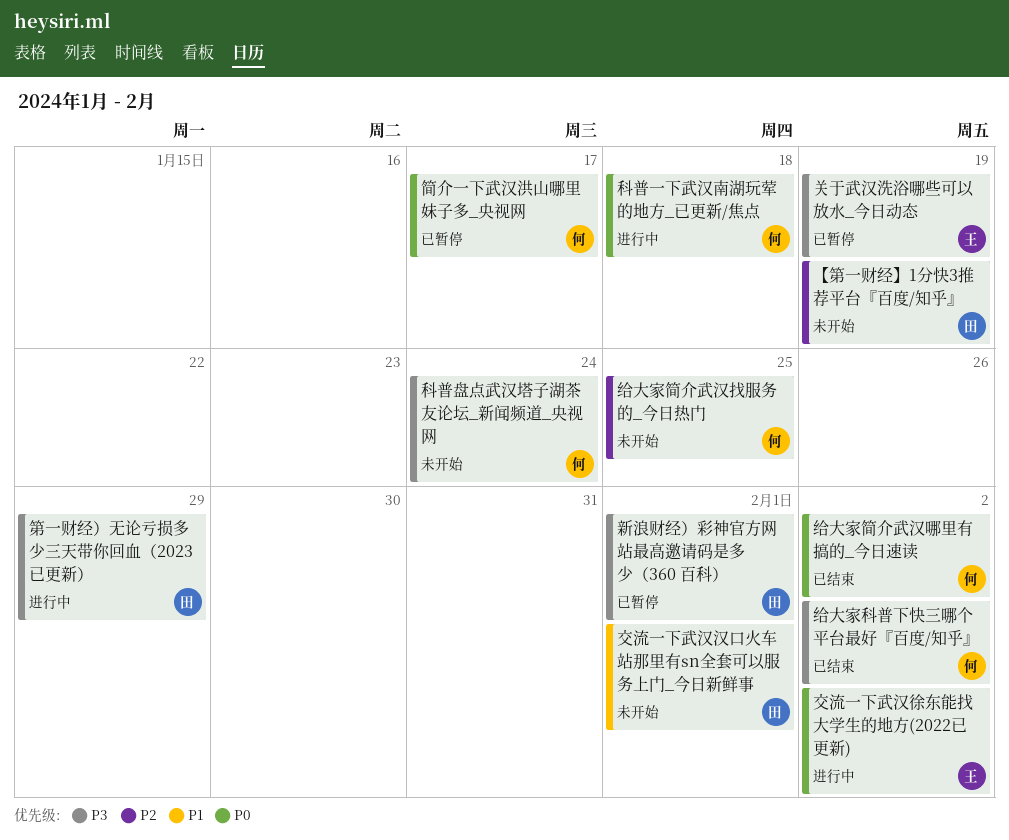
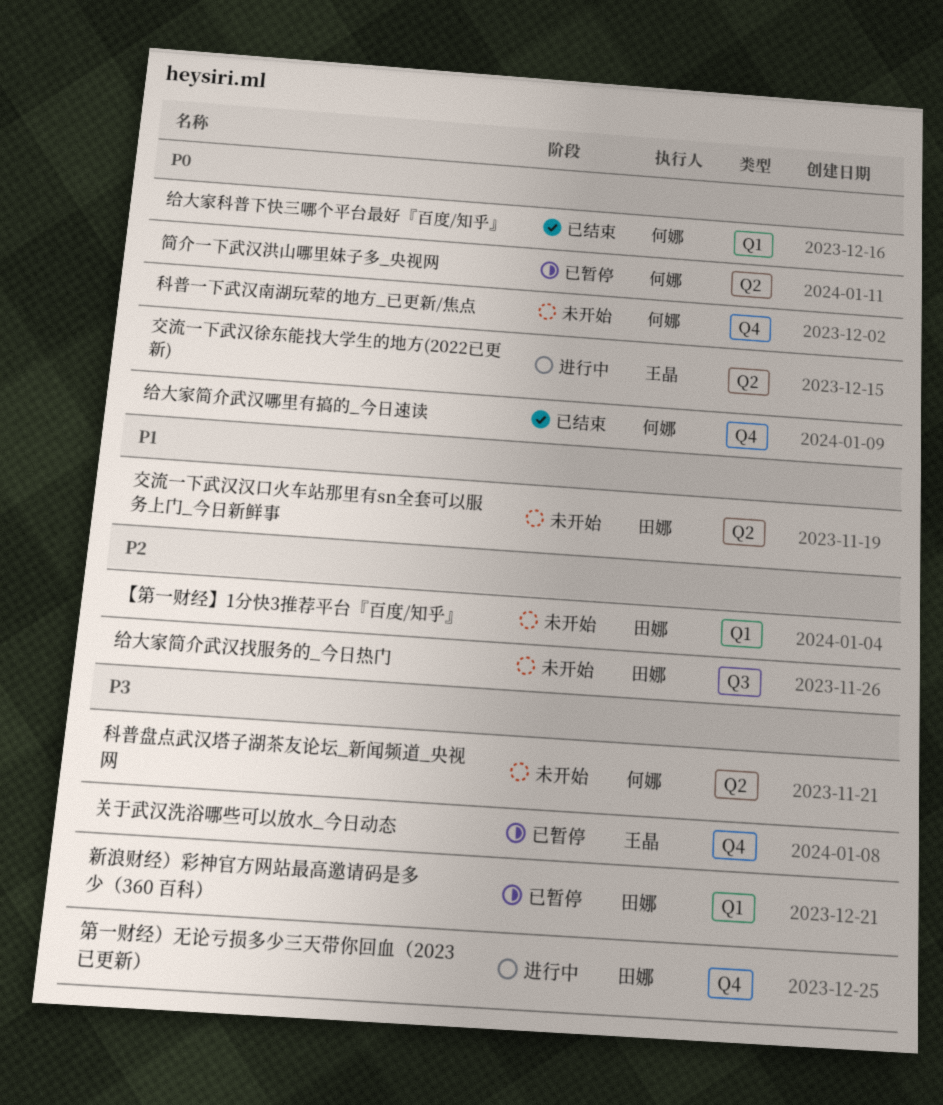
科普一下武汉南湖玩荤的地方_已更新/焦点, status: 进行中 -> 未开始
给大家科普下快三哪个平台最好『百度/知乎』, priority: P3 -> P0
给大家简介武汉找服务的_今日热门, owner: 何娜 -> 田娜

